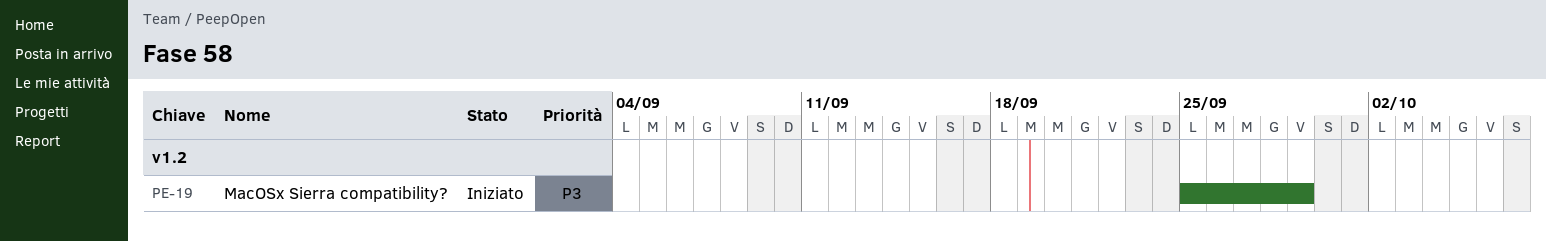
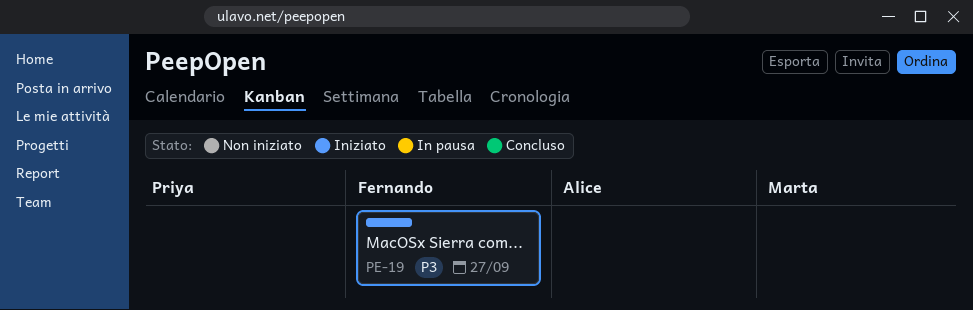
PE-19, due: Sep 29 -> Sep 27

